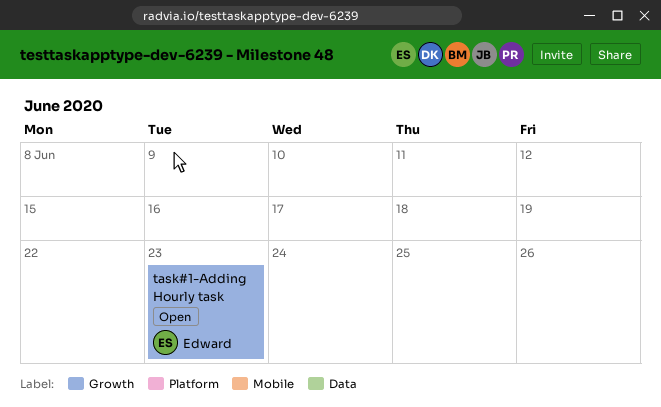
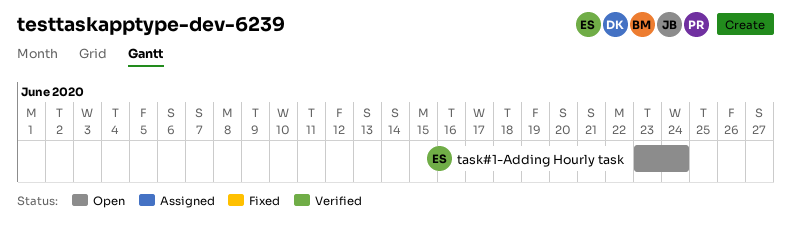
task#1-Adding Hourly task, due: Jun 23 -> Jun 24

